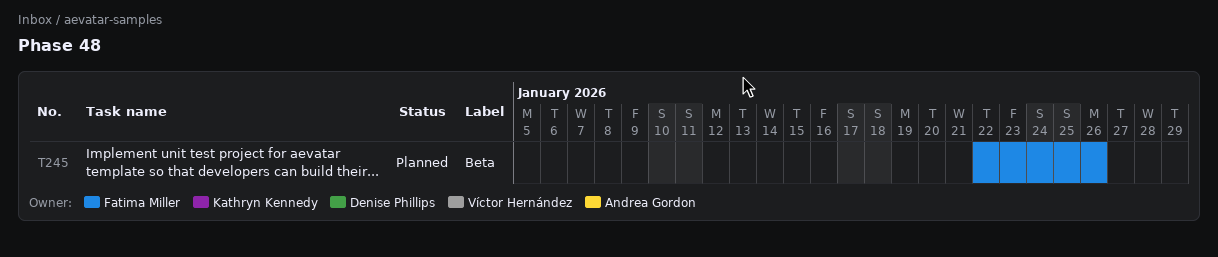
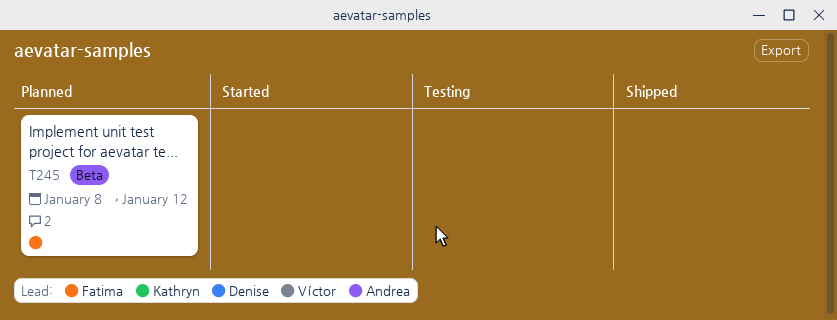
T245, start: Jan 22 -> Jan 8
T245, due: Jan 26 -> Jan 12

